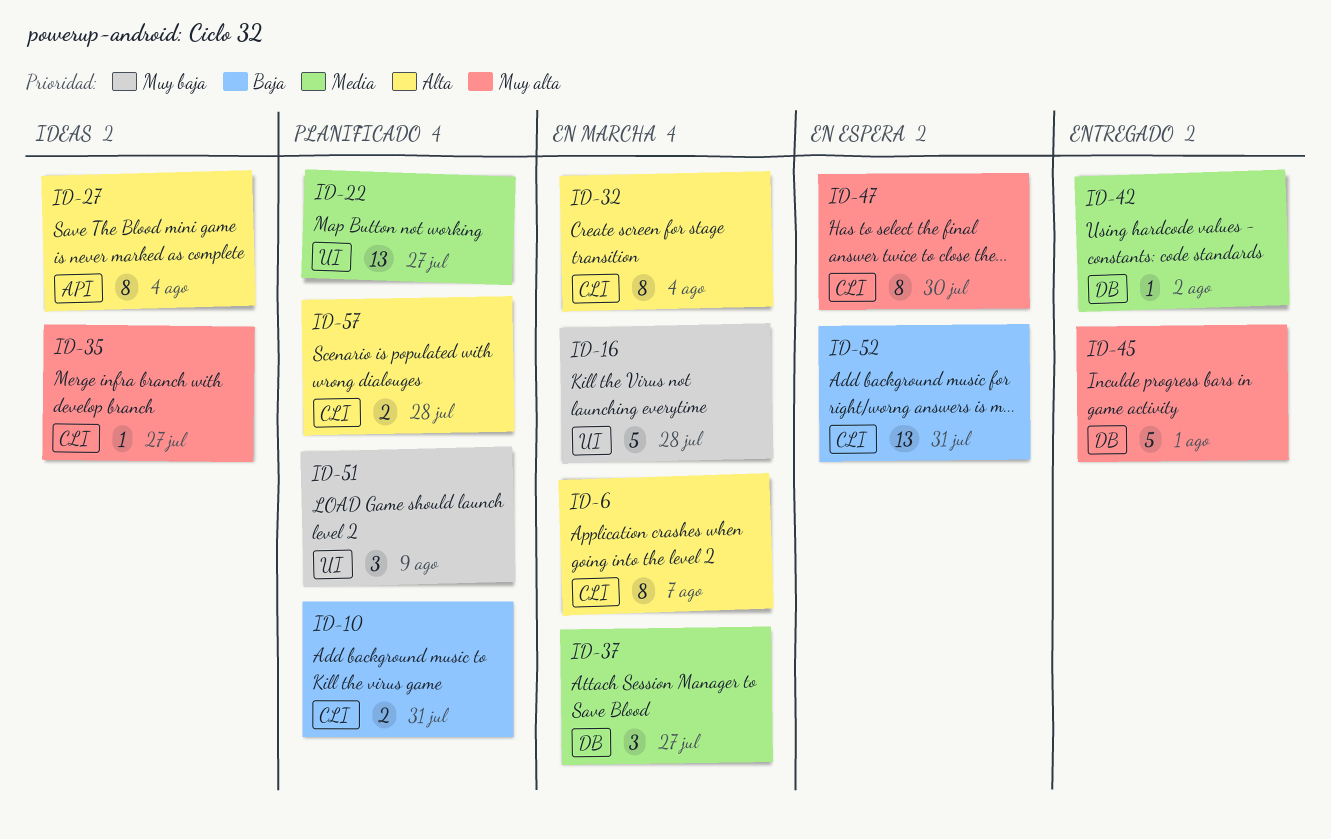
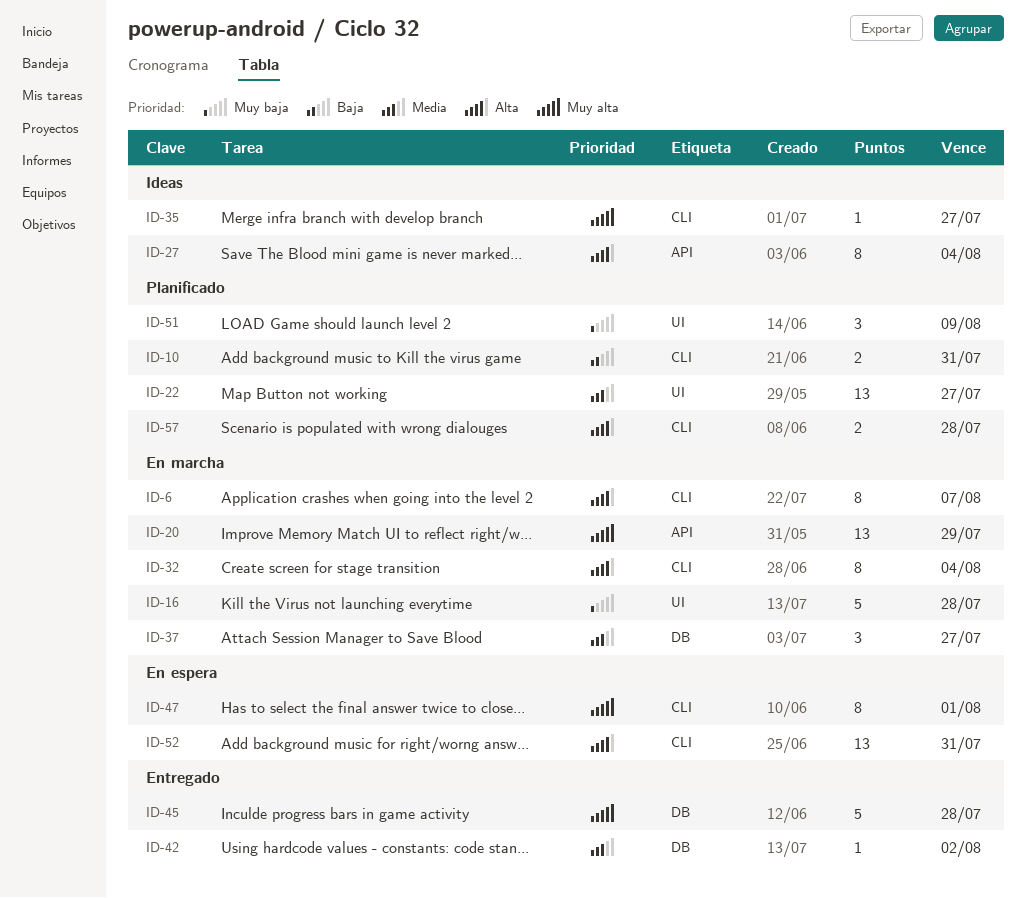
ID-20: none -> present
ID-45, due: Aug 1 -> Jul 28
ID-47, due: Jul 30 -> Aug 1
ID-52, priority: Baja -> Alta

